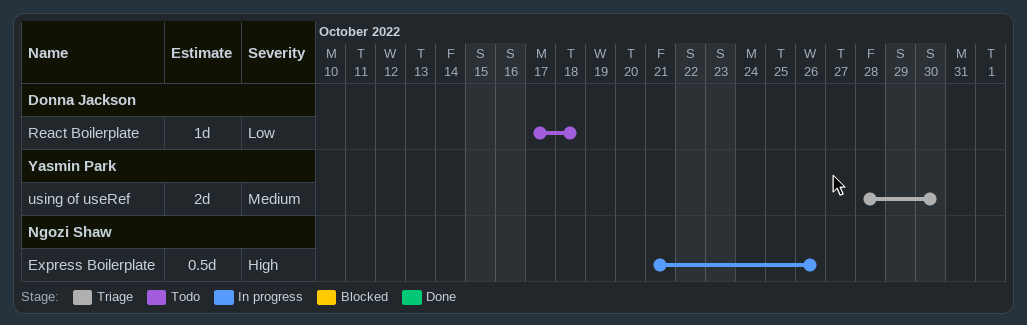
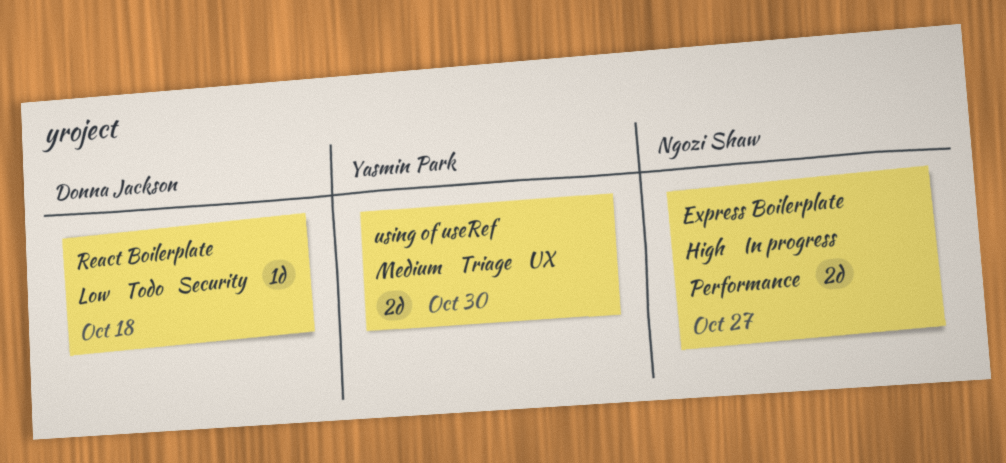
Express Boilerplate, estimate: 0.5d -> 2d
Express Boilerplate, due: Oct 26 -> Oct 27

